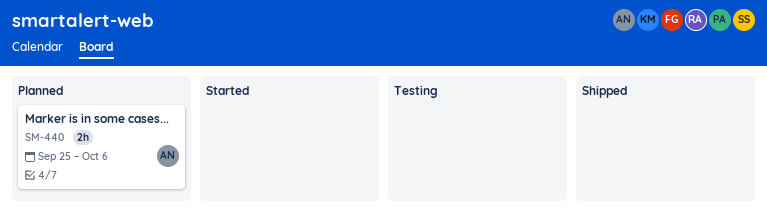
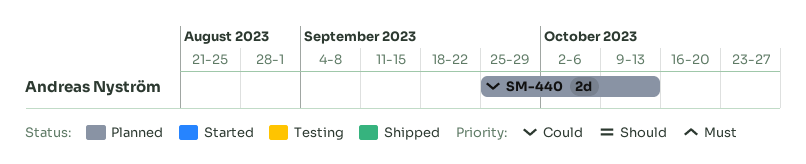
SM-440, estimate: 2h -> 2d
SM-440, due: Oct 6 -> Oct 13

